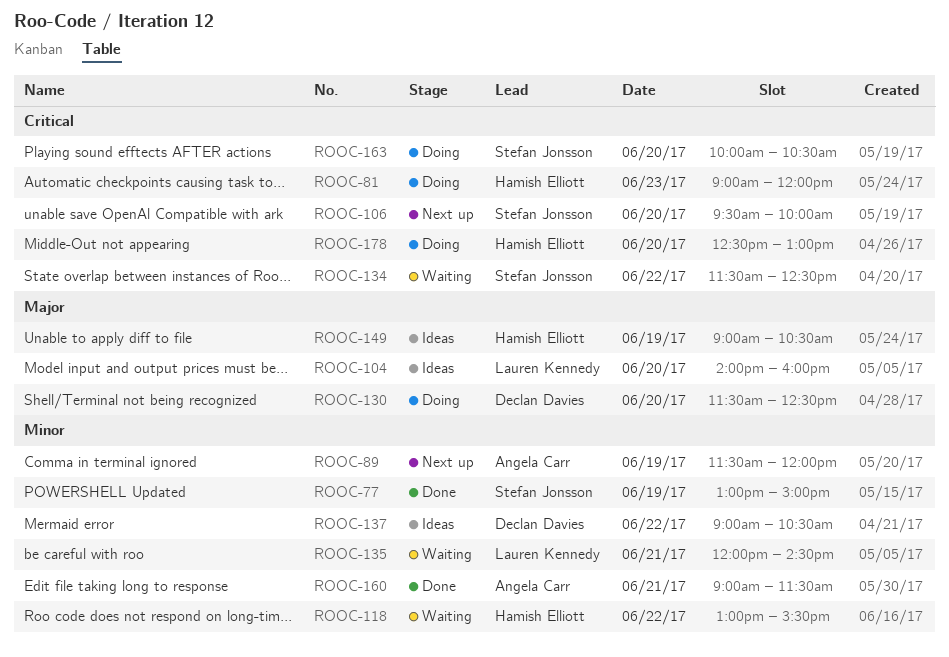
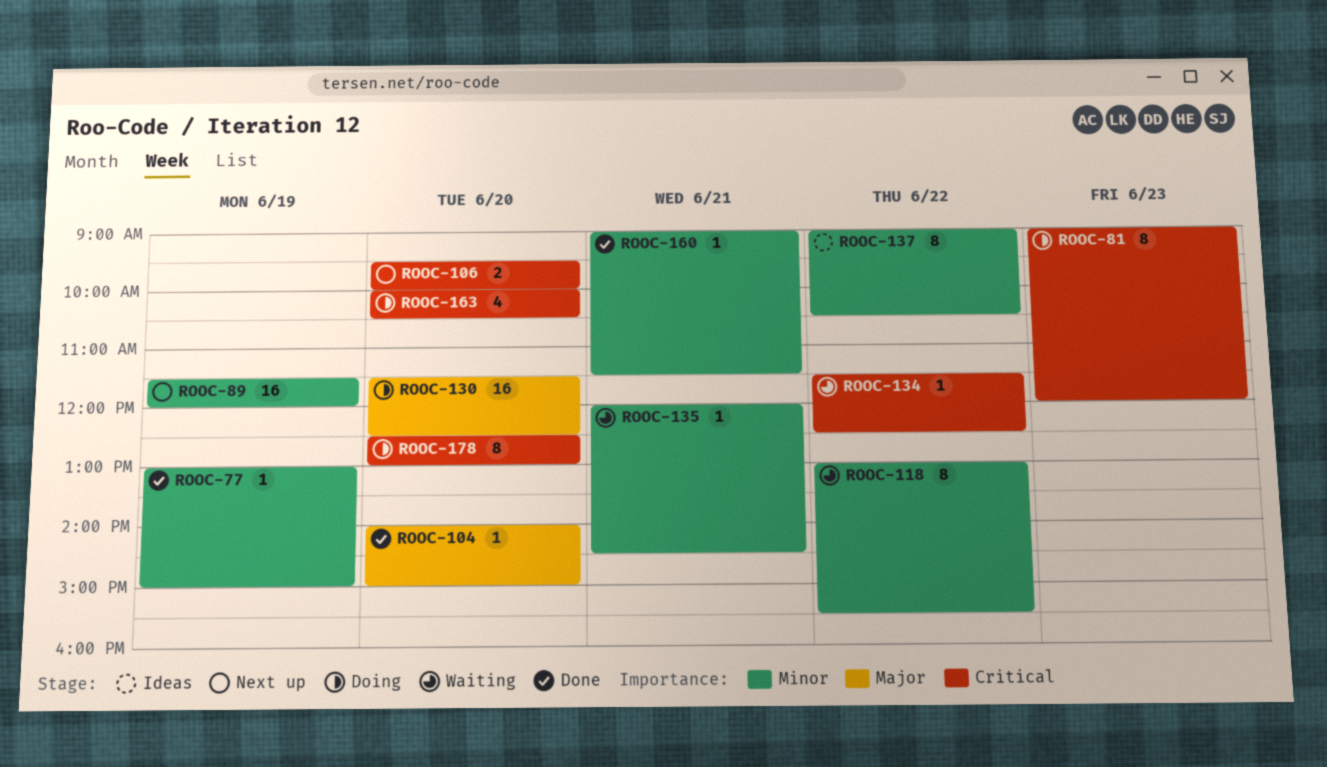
ROOC-104, status: Ideas -> Done
ROOC-104, ends: 16:00 -> 15:00
ROOC-149: present -> none

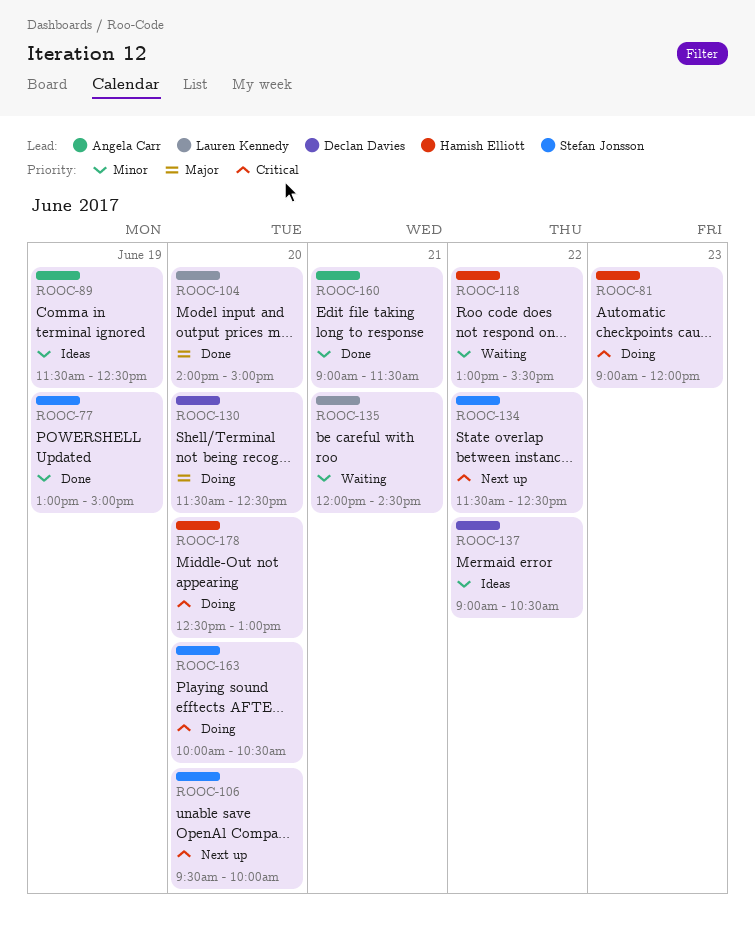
ROOC-89, status: Next up -> Ideas
ROOC-89, ends: 12:00 -> 12:30
ROOC-134, status: Waiting -> Next up

